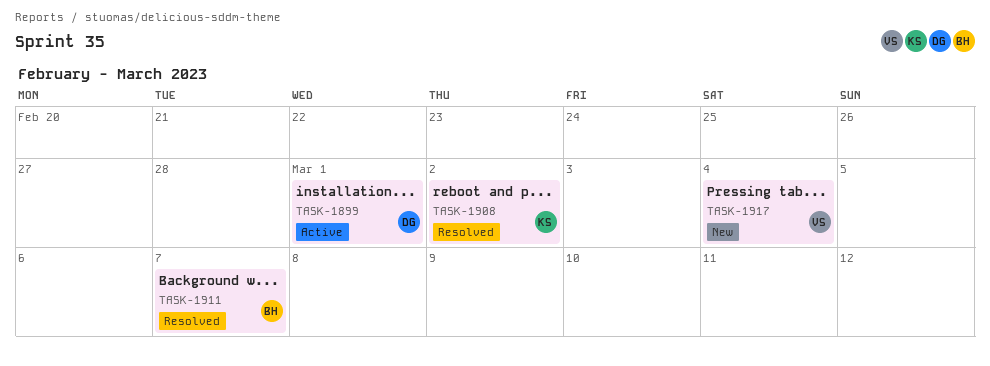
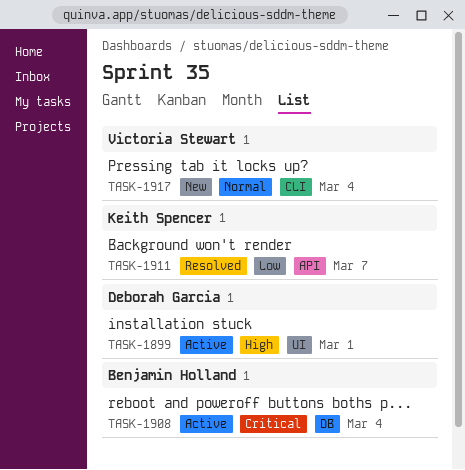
TASK-1908, status: Resolved -> Active
TASK-1908, owner: Keith Spencer -> Benjamin Holland
TASK-1908, due: Mar 2 -> Mar 4
TASK-1911, owner: Benjamin Holland -> Keith Spencer

